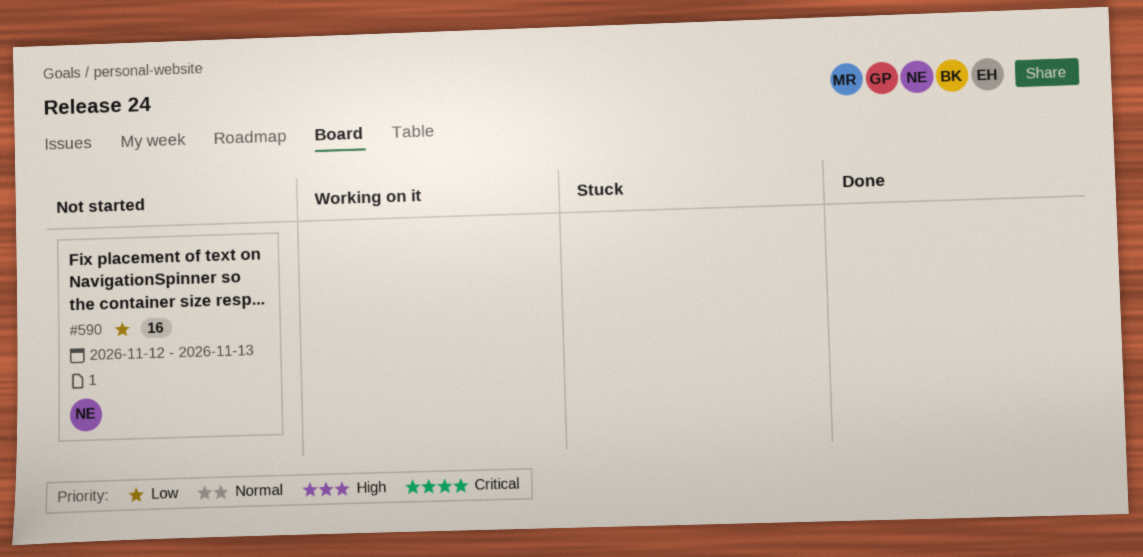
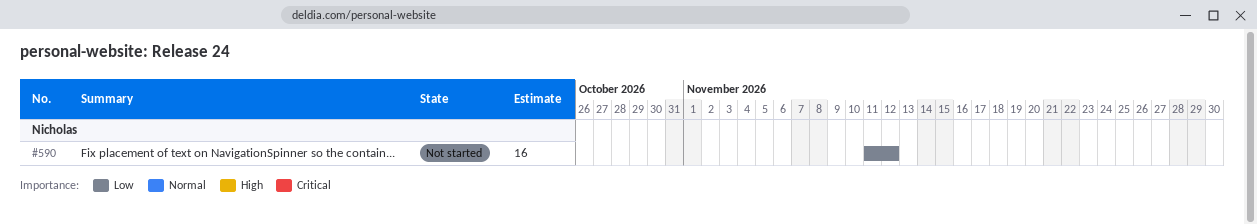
#590, start: Nov 12 -> Nov 11
#590, due: Nov 13 -> Nov 12

